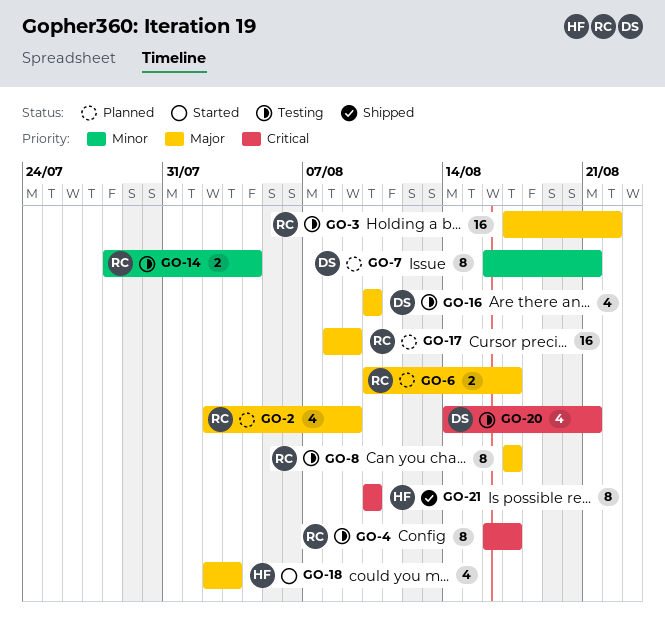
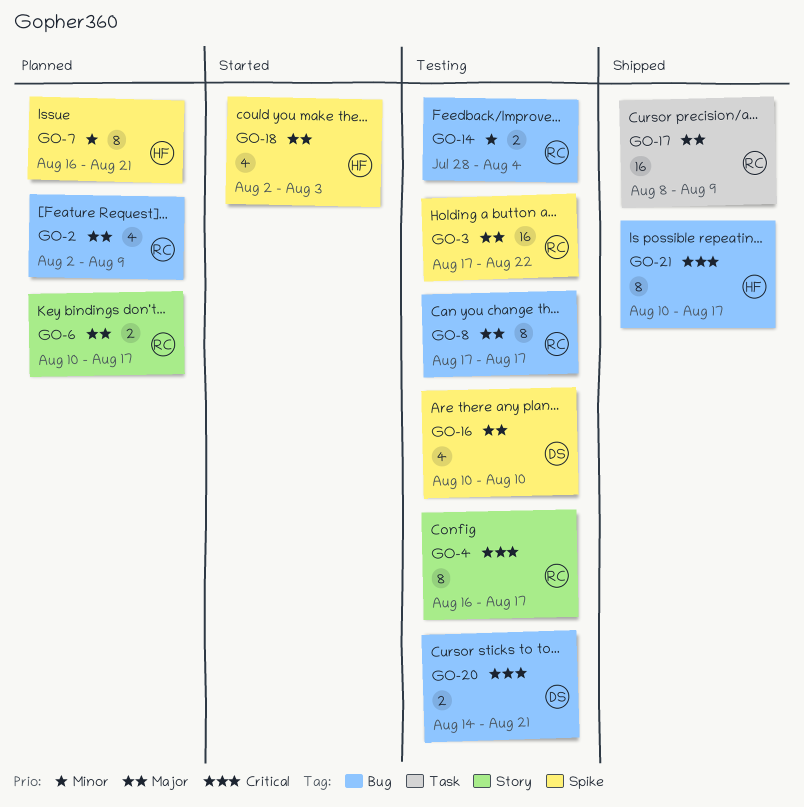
GO-7, owner: DS -> HF
GO-17, status: Planned -> Shipped
GO-20, estimate: 4 -> 2
GO-21, due: Aug 10 -> Aug 17

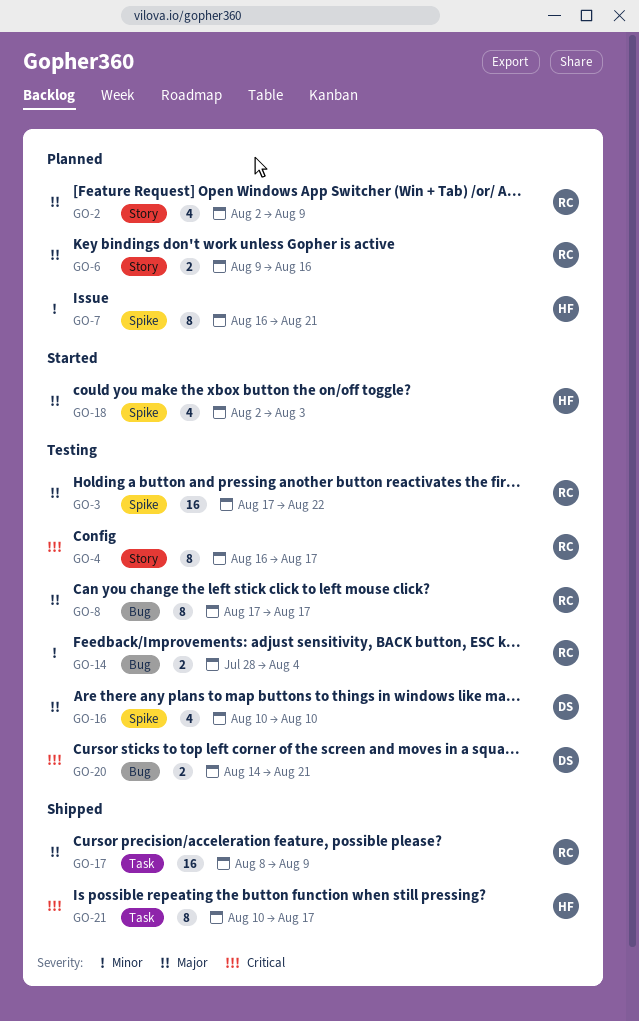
GO-2, label: Bug -> Story
GO-6, start: Aug 10 -> Aug 9
GO-6, due: Aug 17 -> Aug 16
GO-21, label: Bug -> Task

